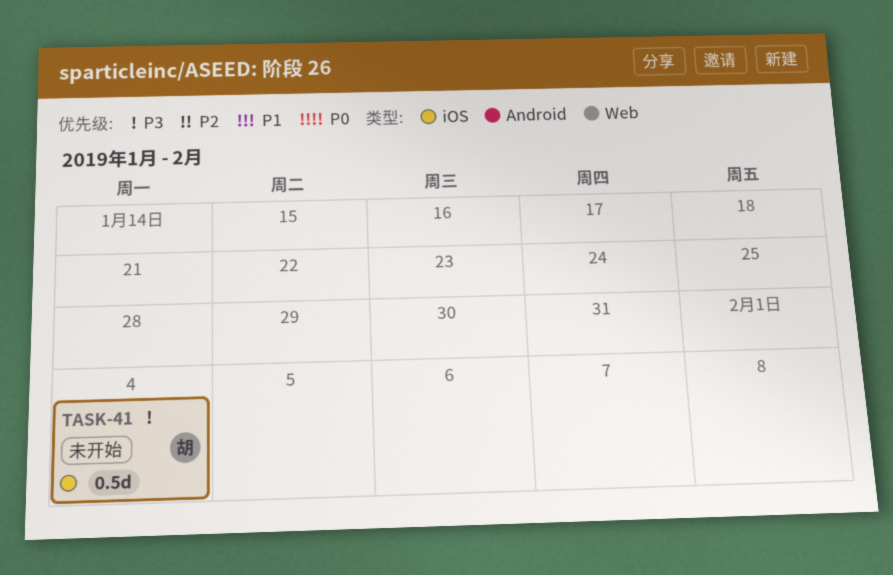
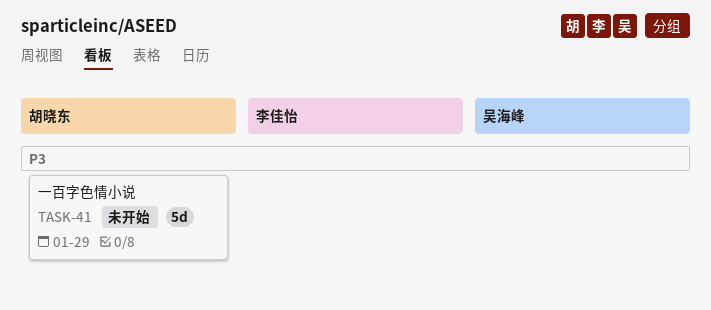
TASK-41, estimate: 0.5d -> 5d
TASK-41, due: Feb 4 -> Jan 29

